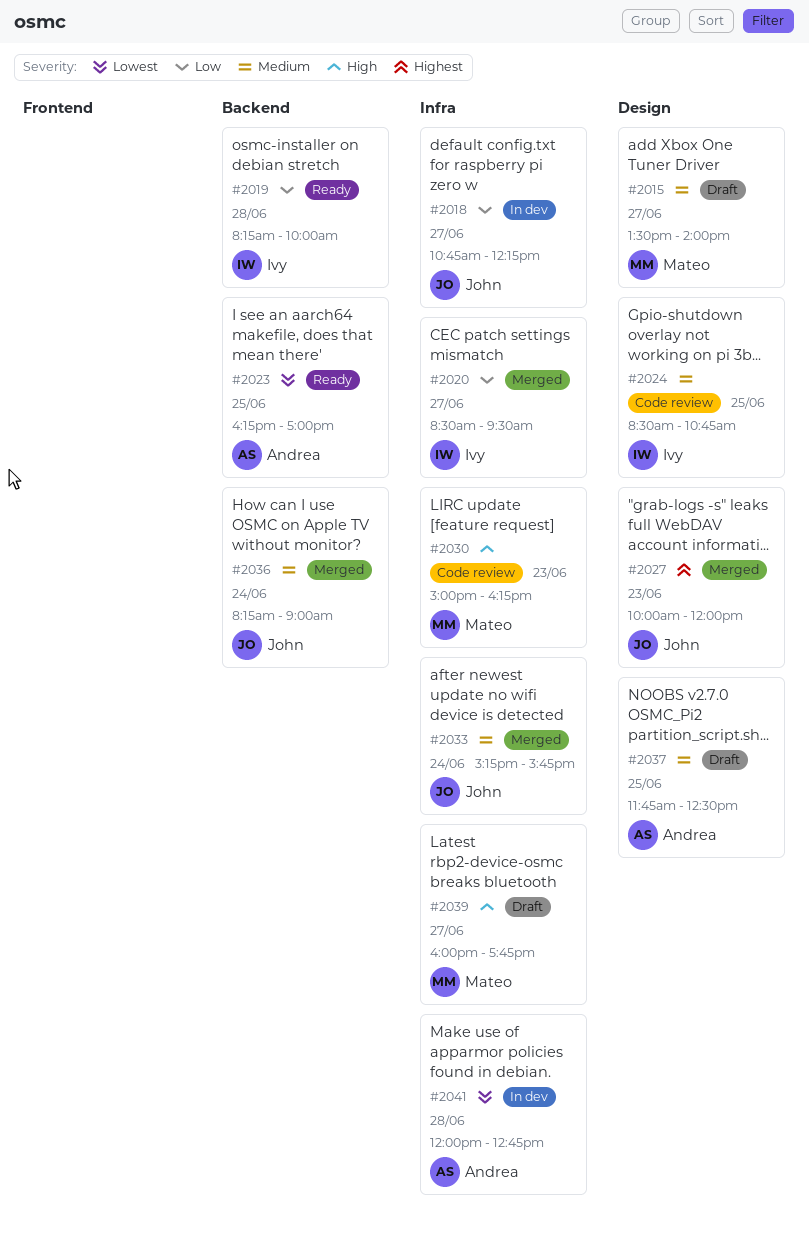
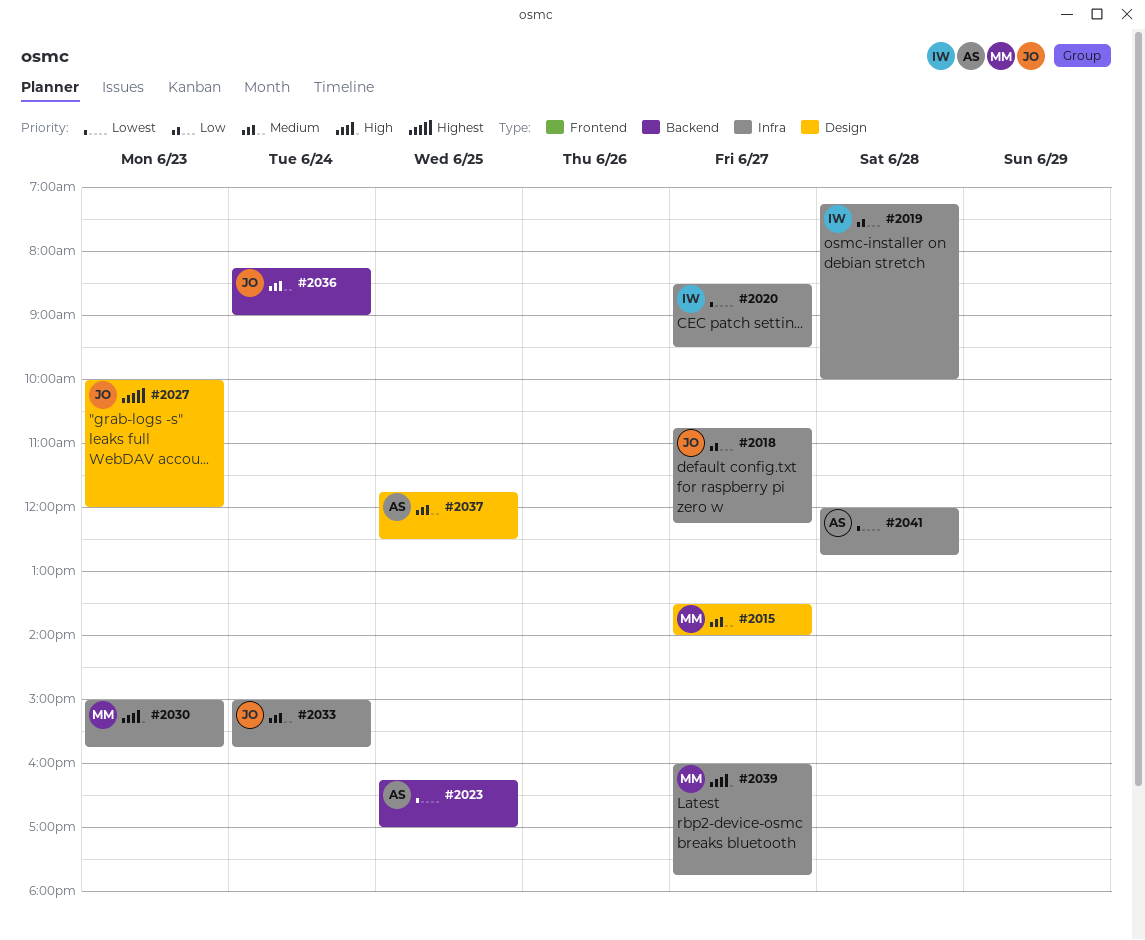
#2019, label: Backend -> Infra
#2019, begins: 08:15 -> 07:15
#2020, priority: Low -> Lowest
#2024: present -> none
#2030, ends: 16:15 -> 15:45
#2033, begins: 15:15 -> 15:00

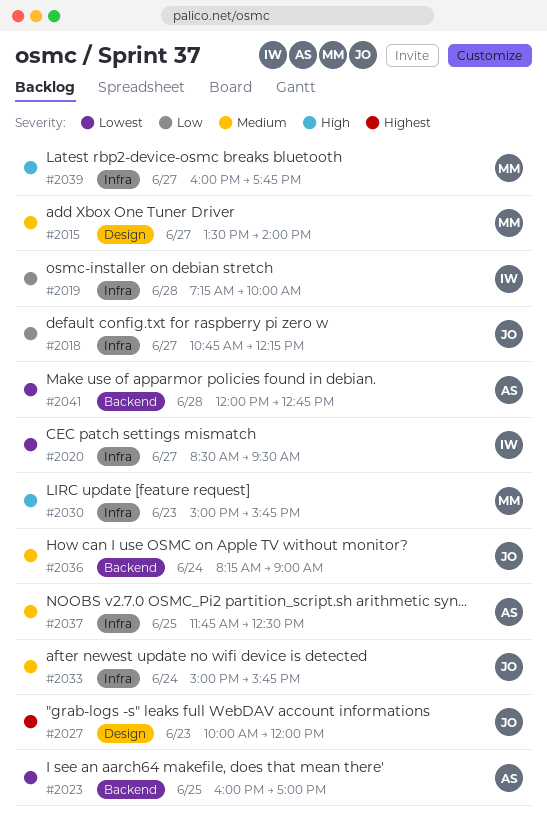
#2023, begins: 16:15 -> 16:00
#2037, label: Design -> Infra
#2041, label: Infra -> Backend

